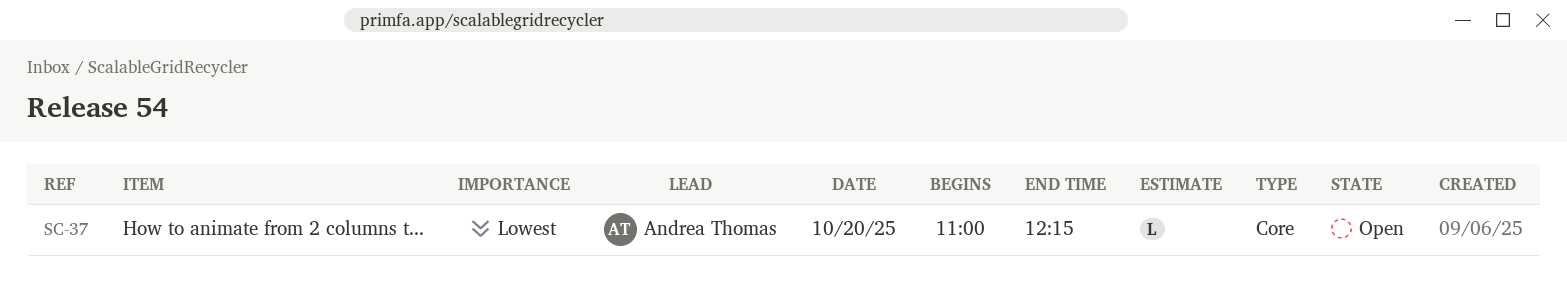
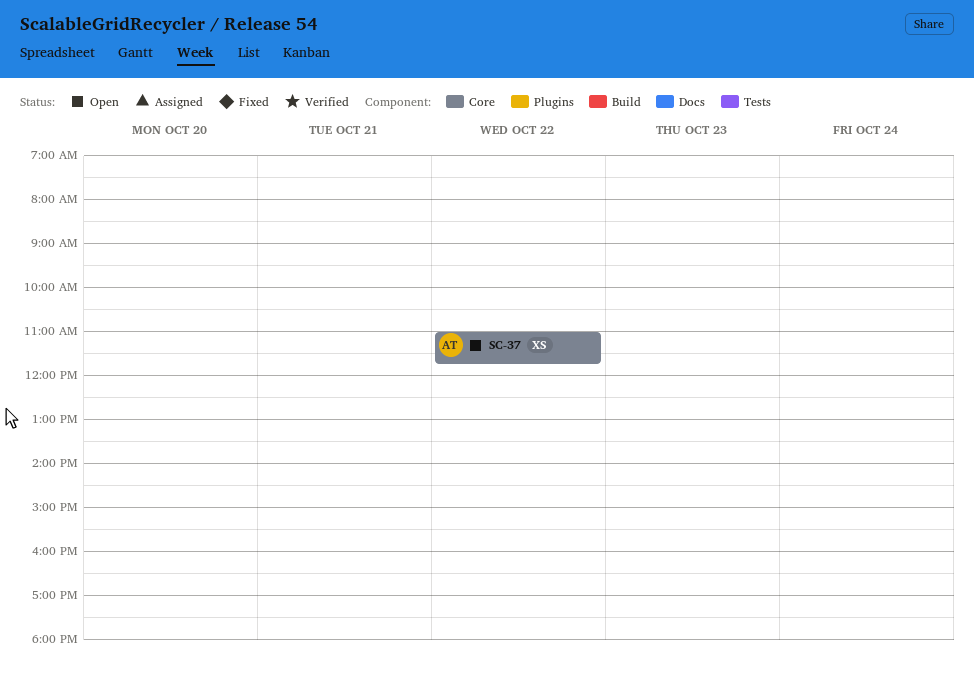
SC-37, estimate: L -> XS
SC-37, day: Oct 20 -> Oct 22
SC-37, ends: 12:15 -> 11:45

